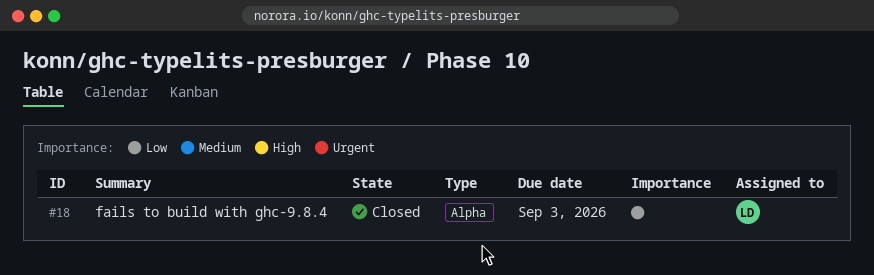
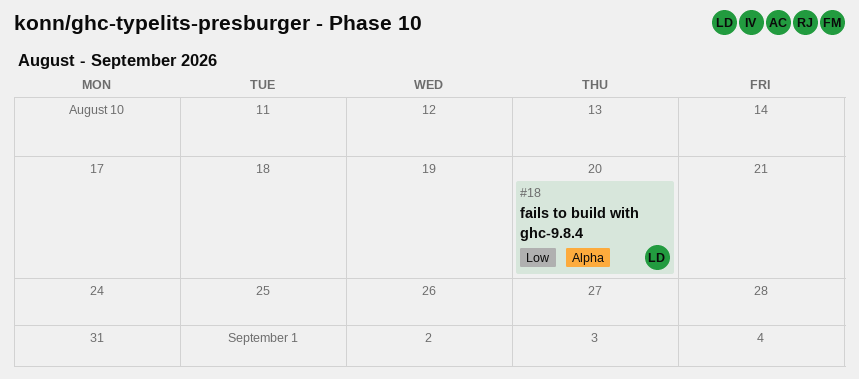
#18, due: Sep 3 -> Aug 20

